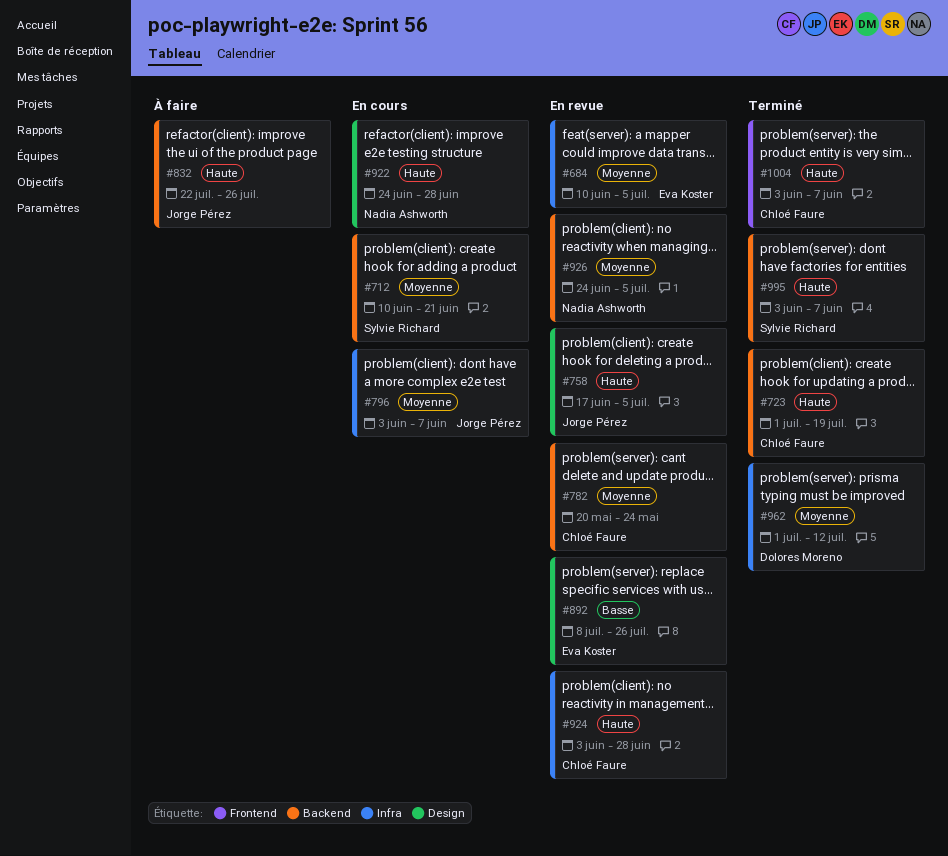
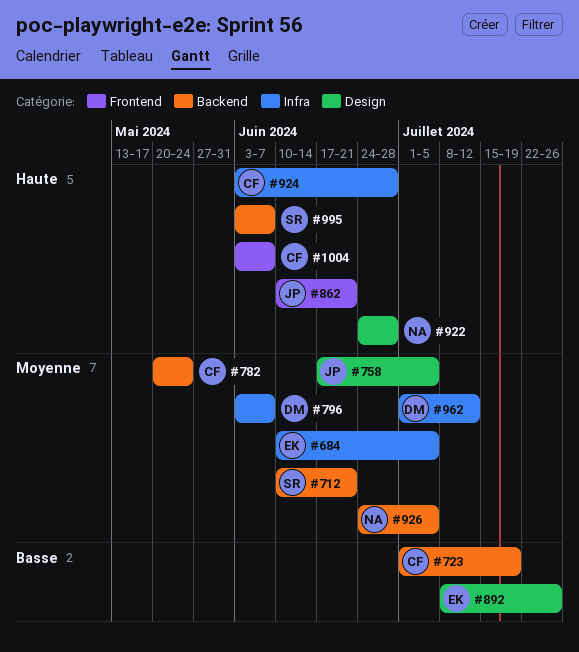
#723, priority: Haute -> Basse
#758, priority: Haute -> Moyenne
#796, owner: Jorge Pérez -> Dolores Moreno
#832: present -> none
#862: none -> present

